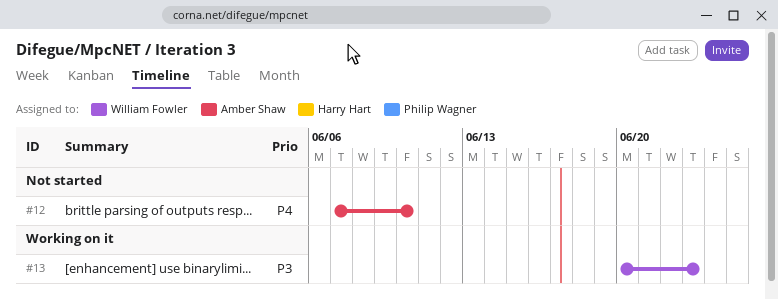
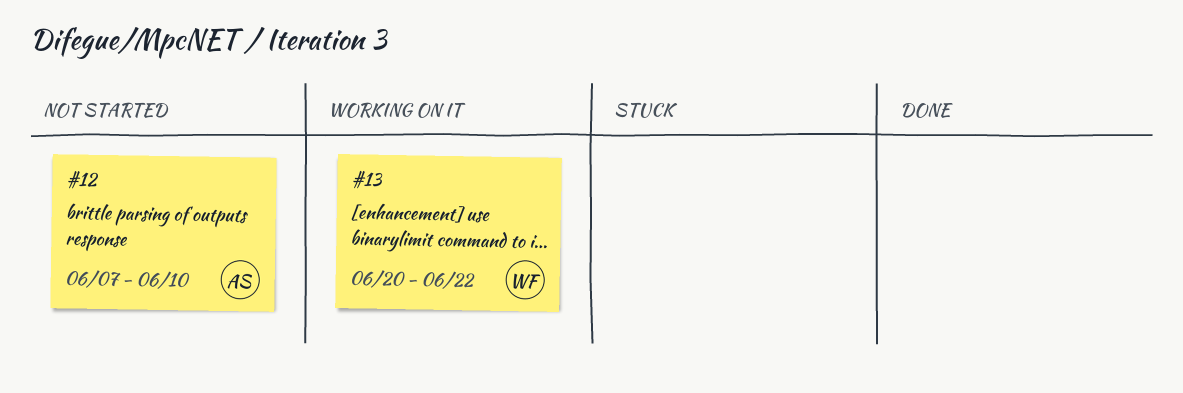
#13, due: Jun 23 -> Jun 22

